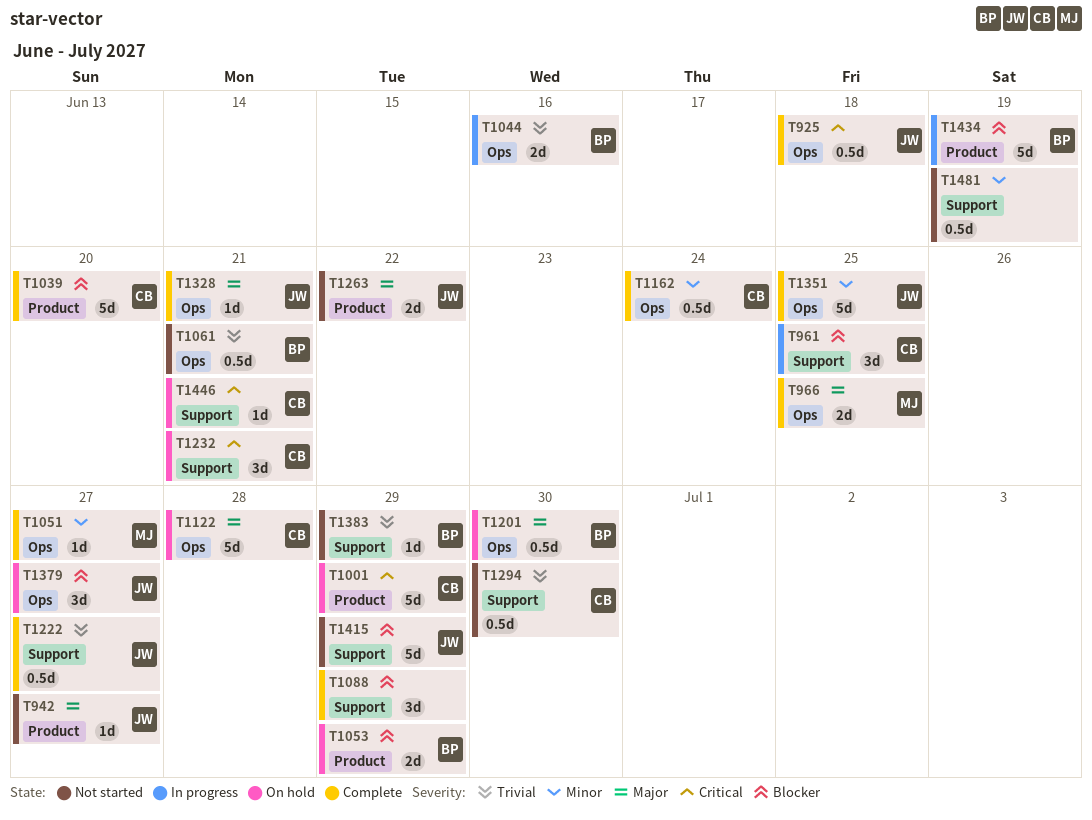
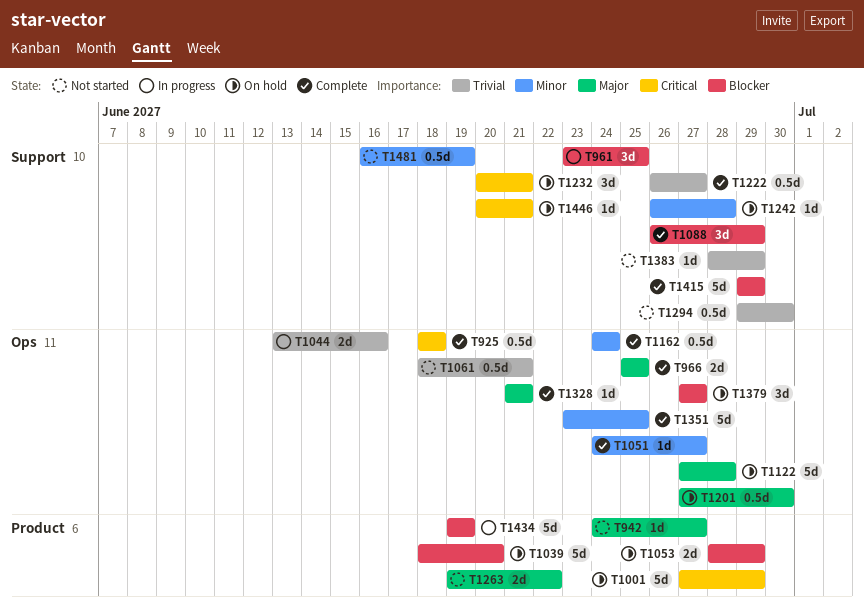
T1039, status: Complete -> On hold
T1242: none -> present
T1415, status: Not started -> Complete

